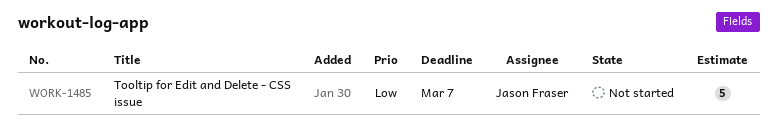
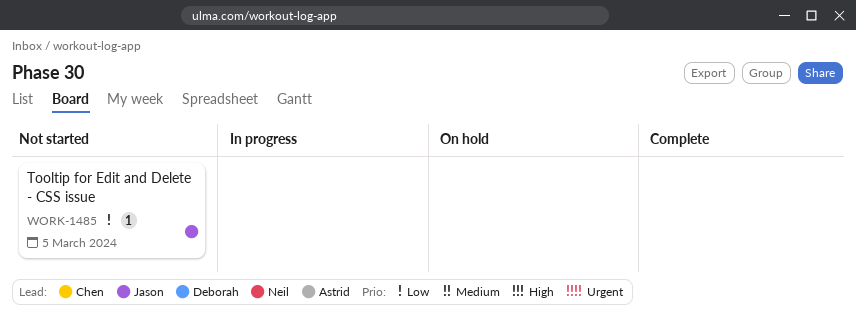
WORK-1485, estimate: 5 -> 1
WORK-1485, due: Mar 7 -> Mar 5

